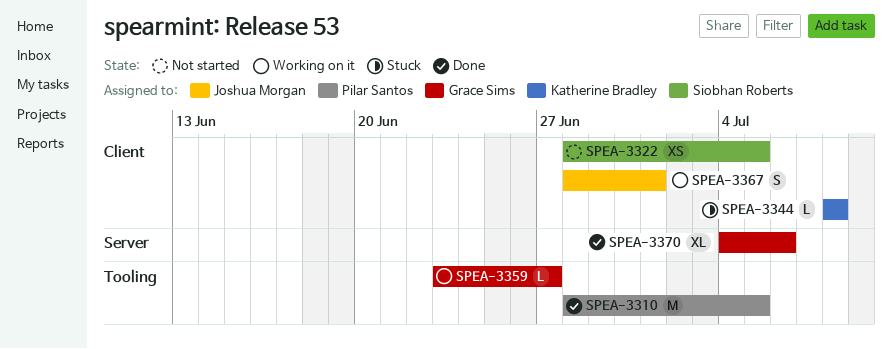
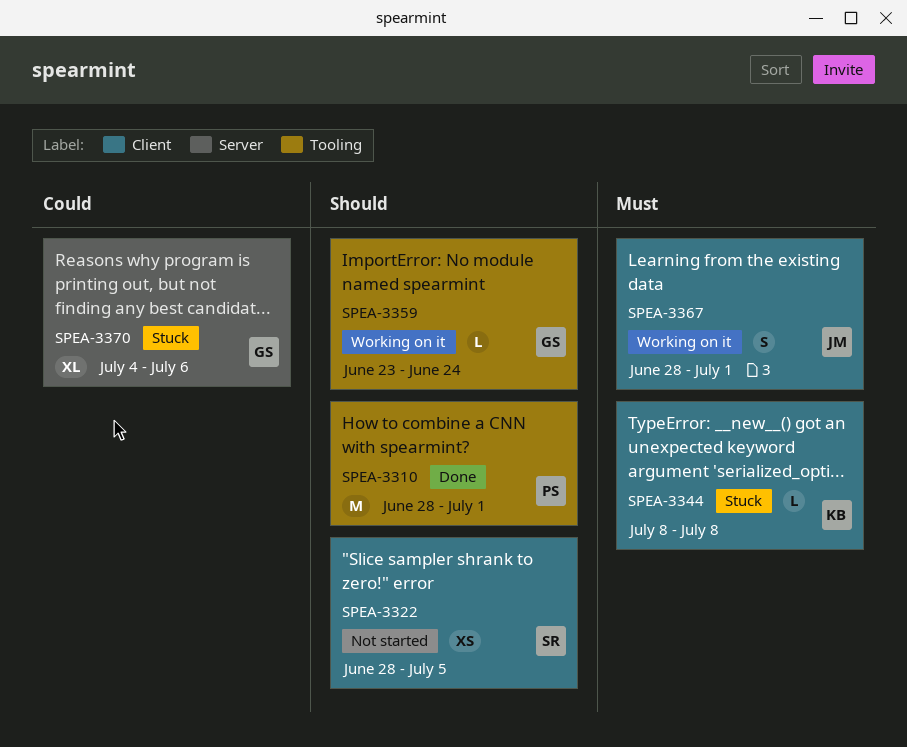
SPEA-3310, due: Jul 5 -> Jul 1
SPEA-3359, due: Jun 27 -> Jun 24
SPEA-3370, status: Done -> Stuck

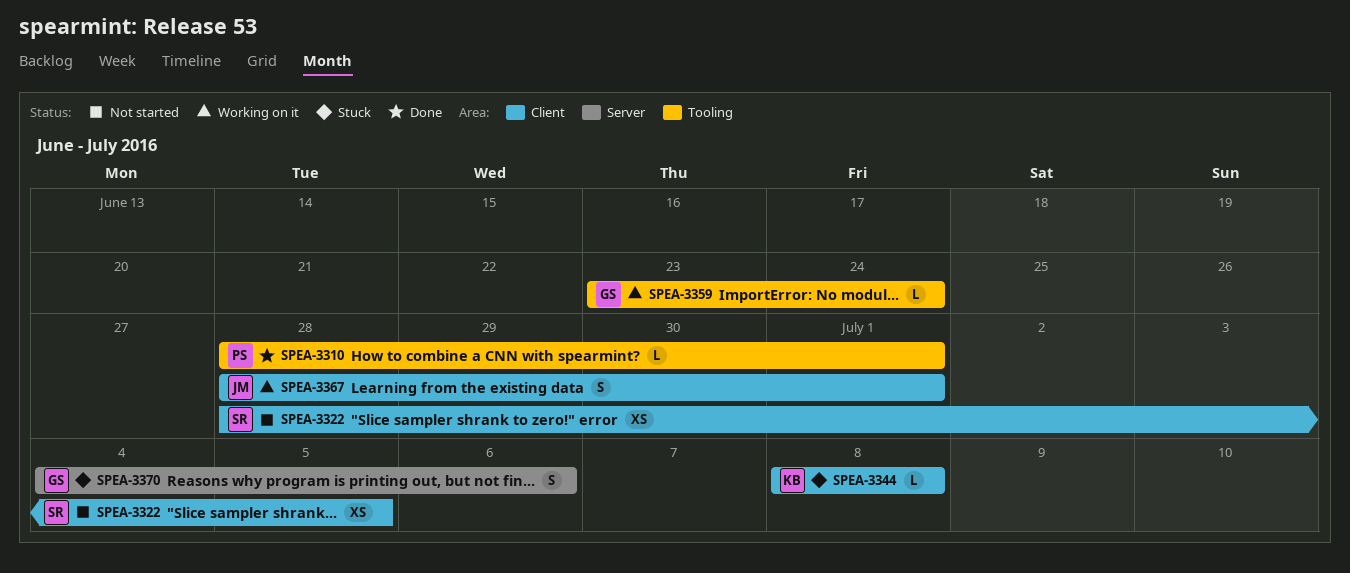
SPEA-3310, estimate: M -> L
SPEA-3370, estimate: XL -> S

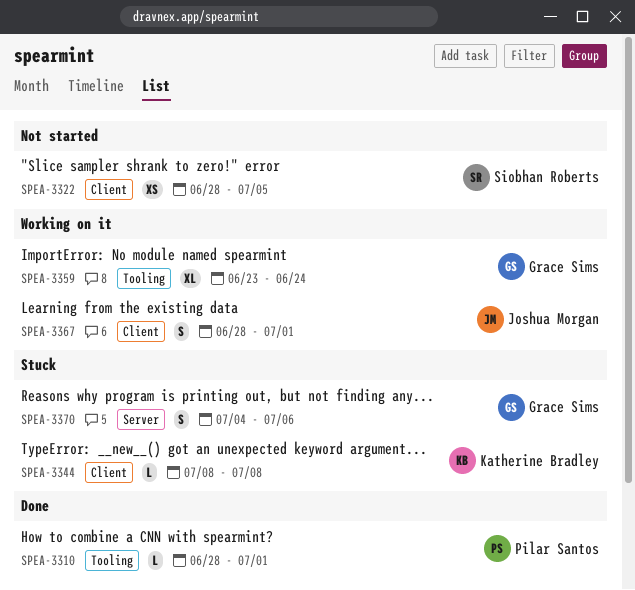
SPEA-3359, estimate: L -> XL

